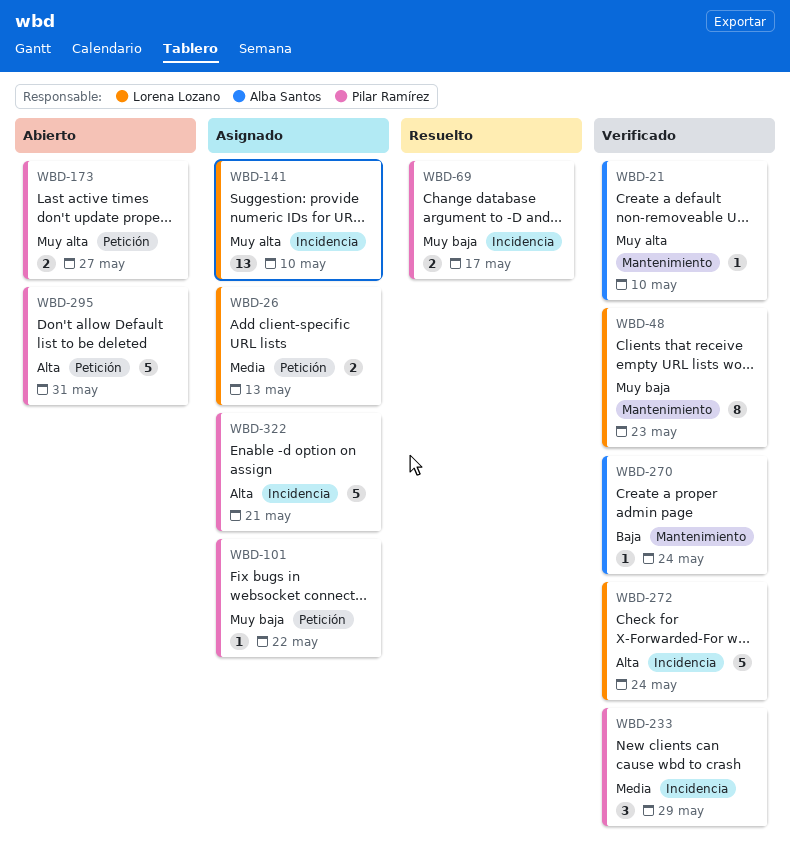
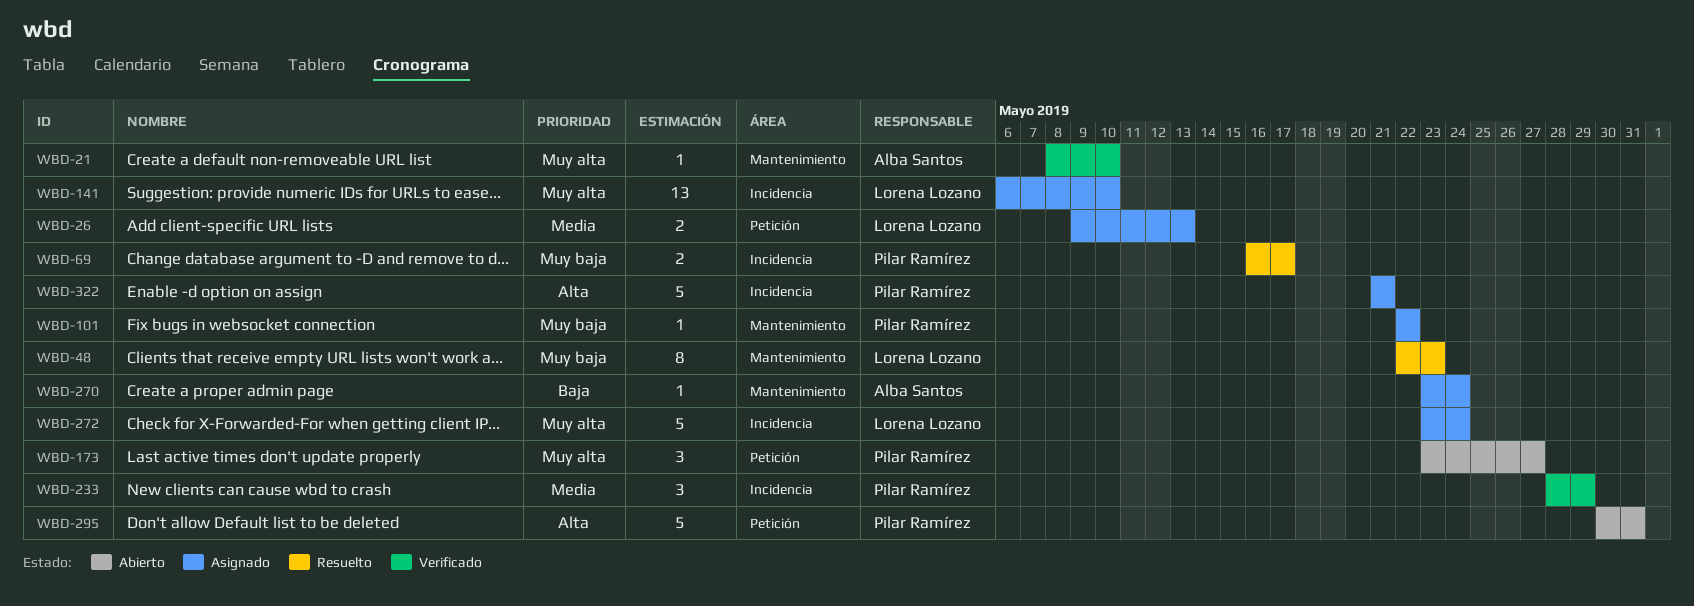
WBD-48, status: Verificado -> Resuelto
WBD-101, label: Petición -> Mantenimiento
WBD-173, estimate: 2 -> 3
WBD-270, status: Verificado -> Asignado
WBD-272, status: Verificado -> Asignado
WBD-272, priority: Alta -> Muy alta

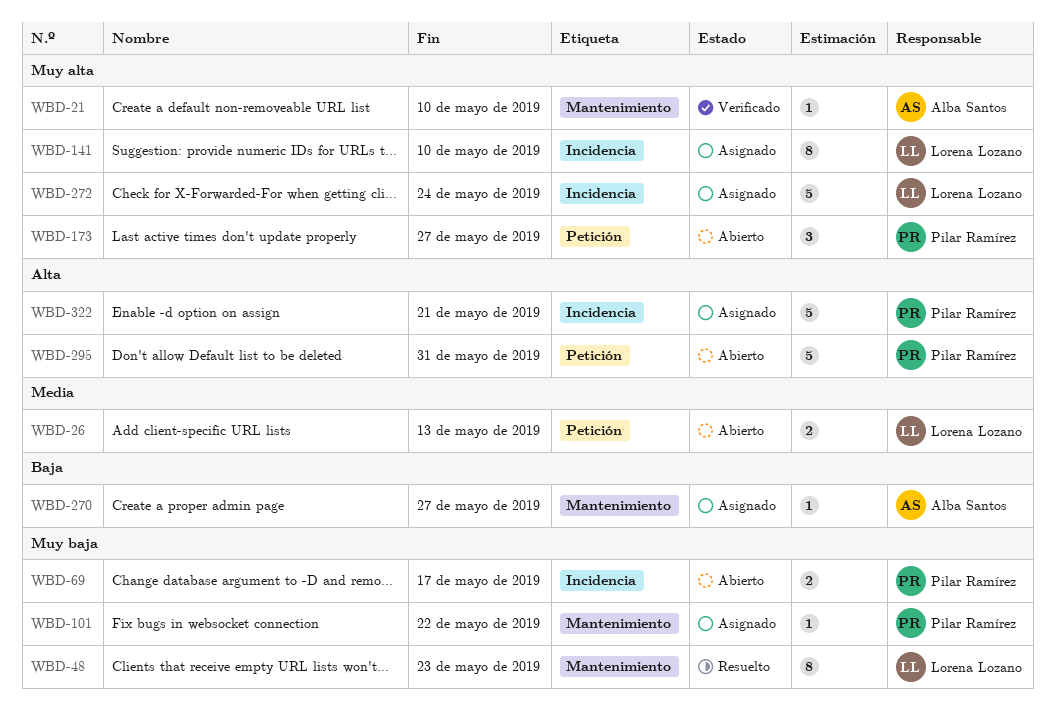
WBD-26, status: Asignado -> Abierto
WBD-69, status: Resuelto -> Abierto
WBD-141, estimate: 13 -> 8
WBD-233: present -> none
WBD-270, due: May 24 -> May 27

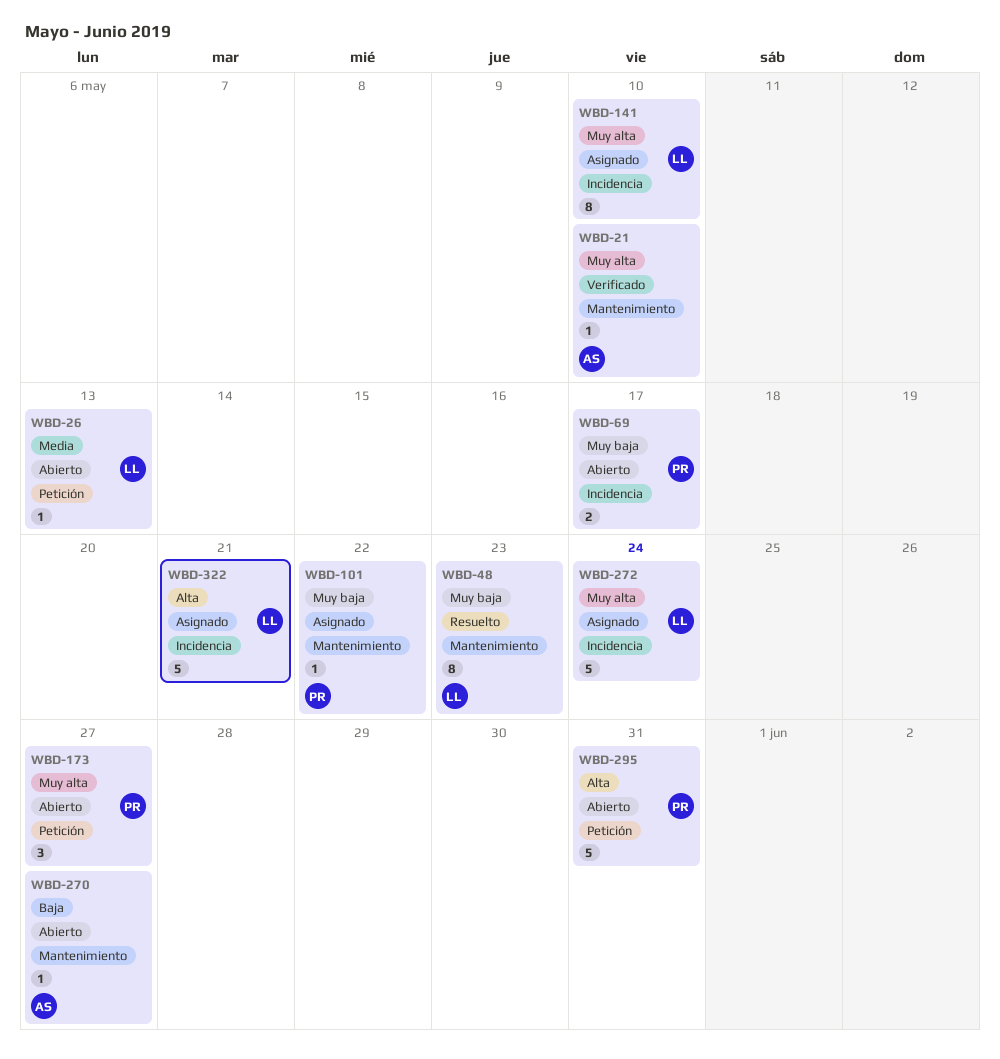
WBD-26, estimate: 2 -> 1
WBD-270, status: Asignado -> Abierto
WBD-322, owner: Pilar Ramírez -> Lorena Lozano

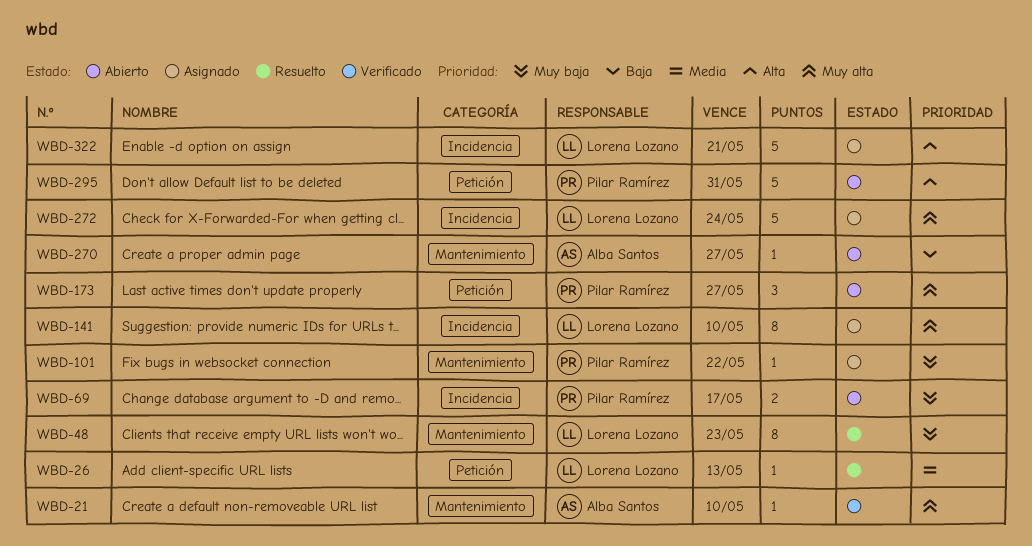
WBD-26, status: Abierto -> Resuelto

